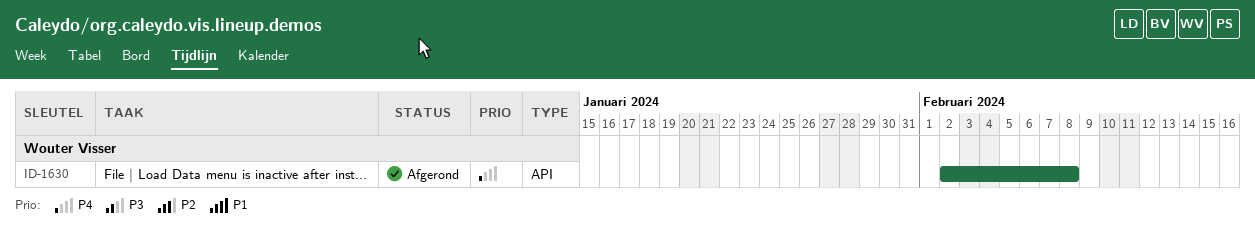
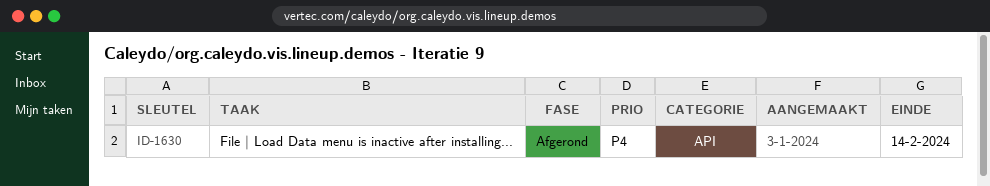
ID-1630, due: Feb 8 -> Feb 14

